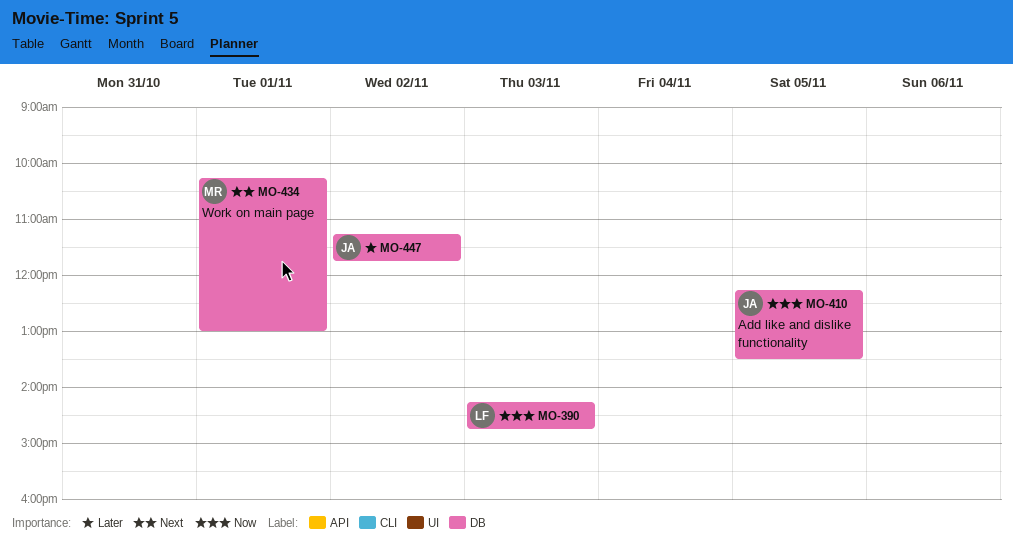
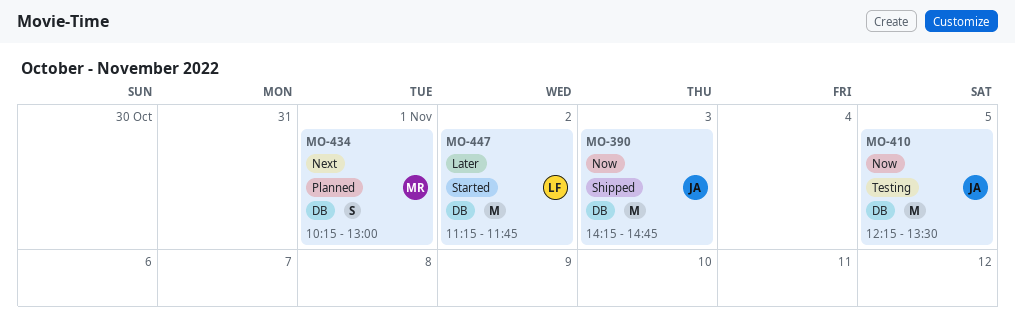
MO-390, owner: LF -> JA
MO-447, owner: JA -> LF

